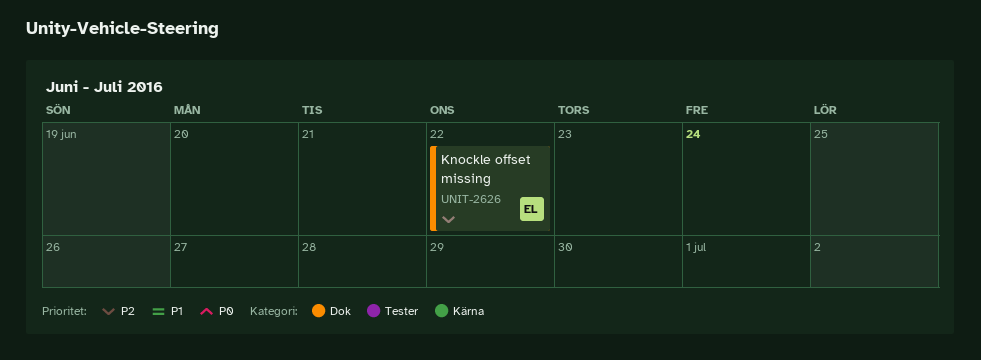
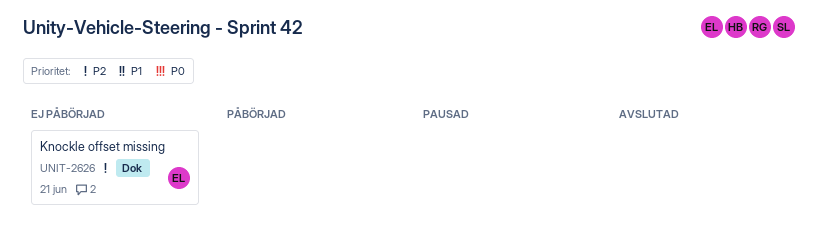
UNIT-2626, due: Jun 22 -> Jun 21

